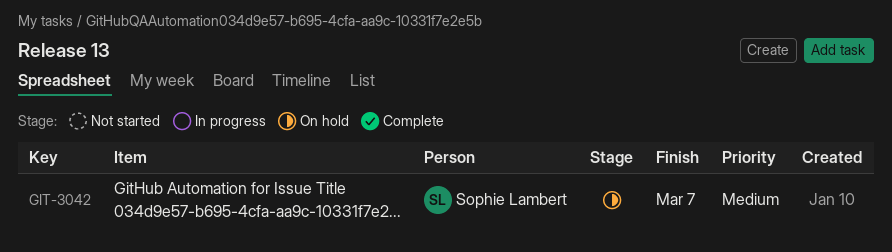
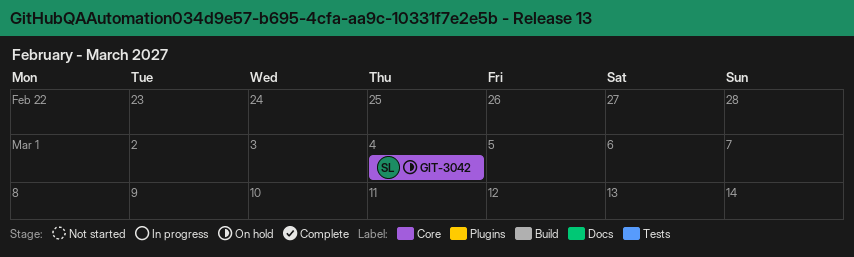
GIT-3042, due: Mar 7 -> Mar 4

